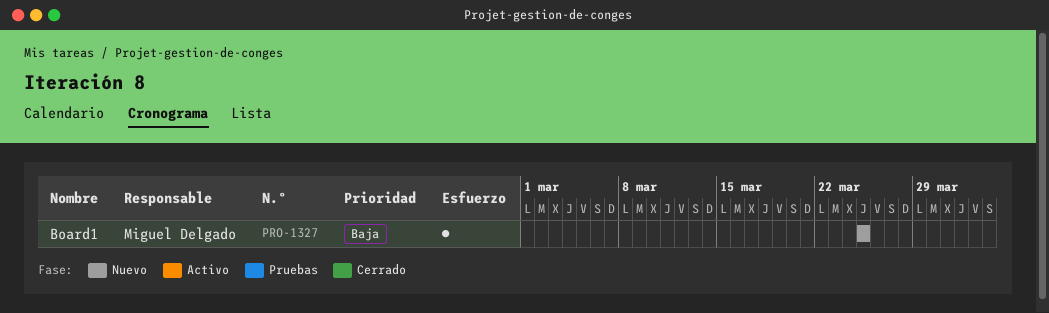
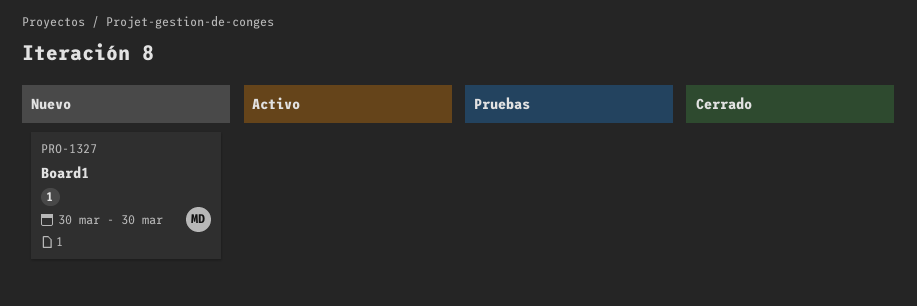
PRO-1327, start: Mar 25 -> Mar 30
PRO-1327, due: Mar 25 -> Mar 30

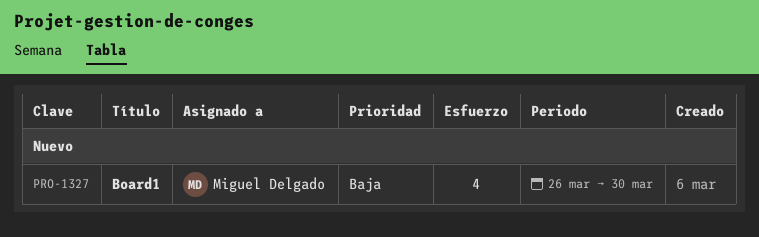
PRO-1327, estimate: 1 -> 4
PRO-1327, start: Mar 30 -> Mar 26

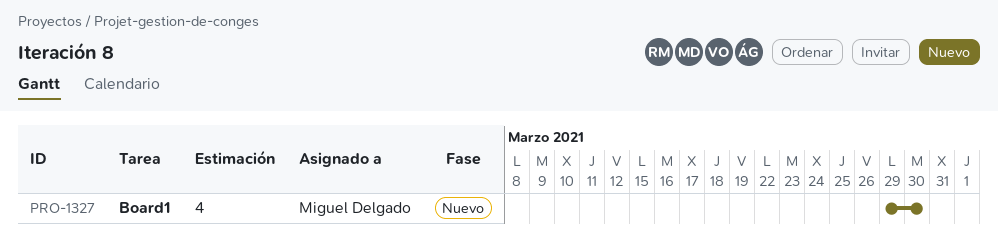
PRO-1327, start: Mar 26 -> Mar 29

